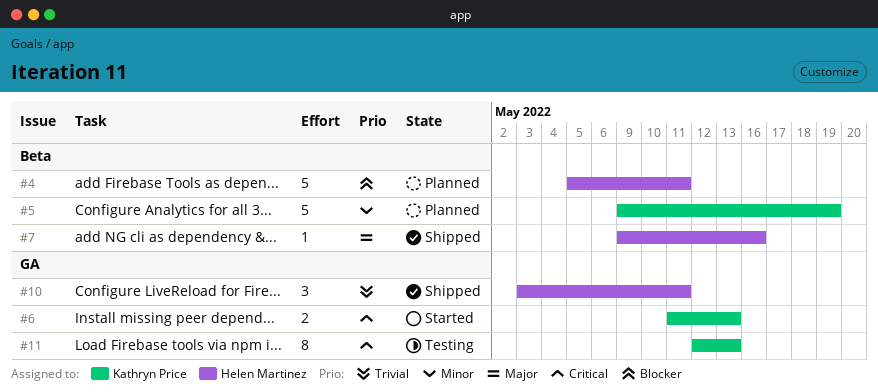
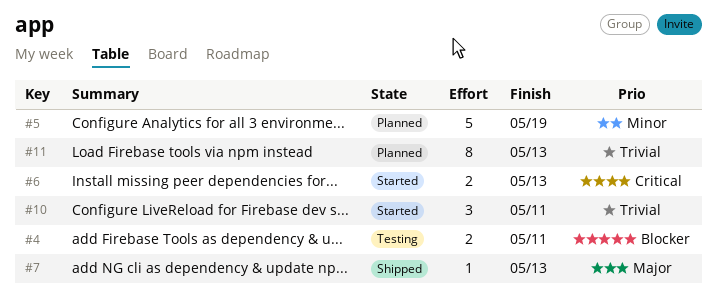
#4, status: Planned -> Testing
#4, estimate: 5 -> 2
#7, due: May 16 -> May 13
#10, status: Shipped -> Started
#11, status: Testing -> Planned
#11, priority: Critical -> Trivial

